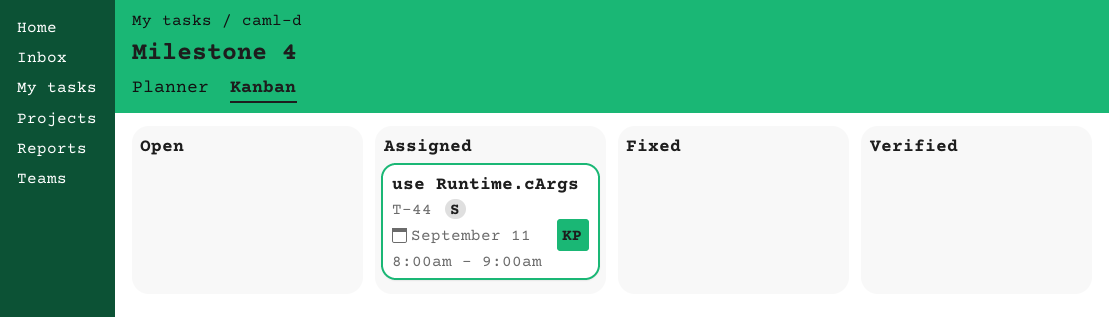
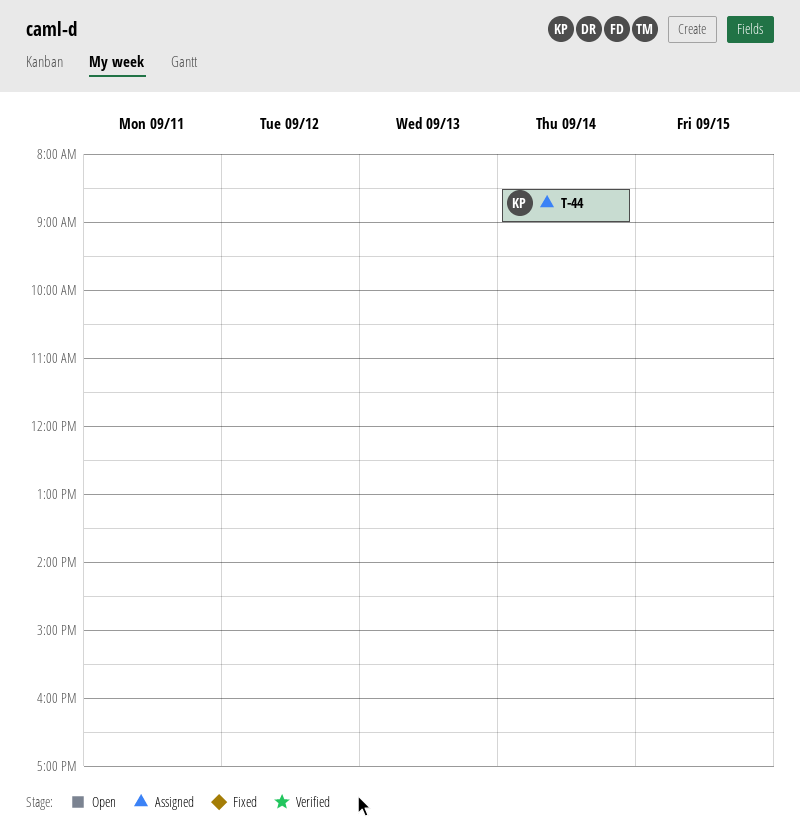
T-44, day: Sep 11 -> Sep 14
T-44, begins: 08:00 -> 08:30

